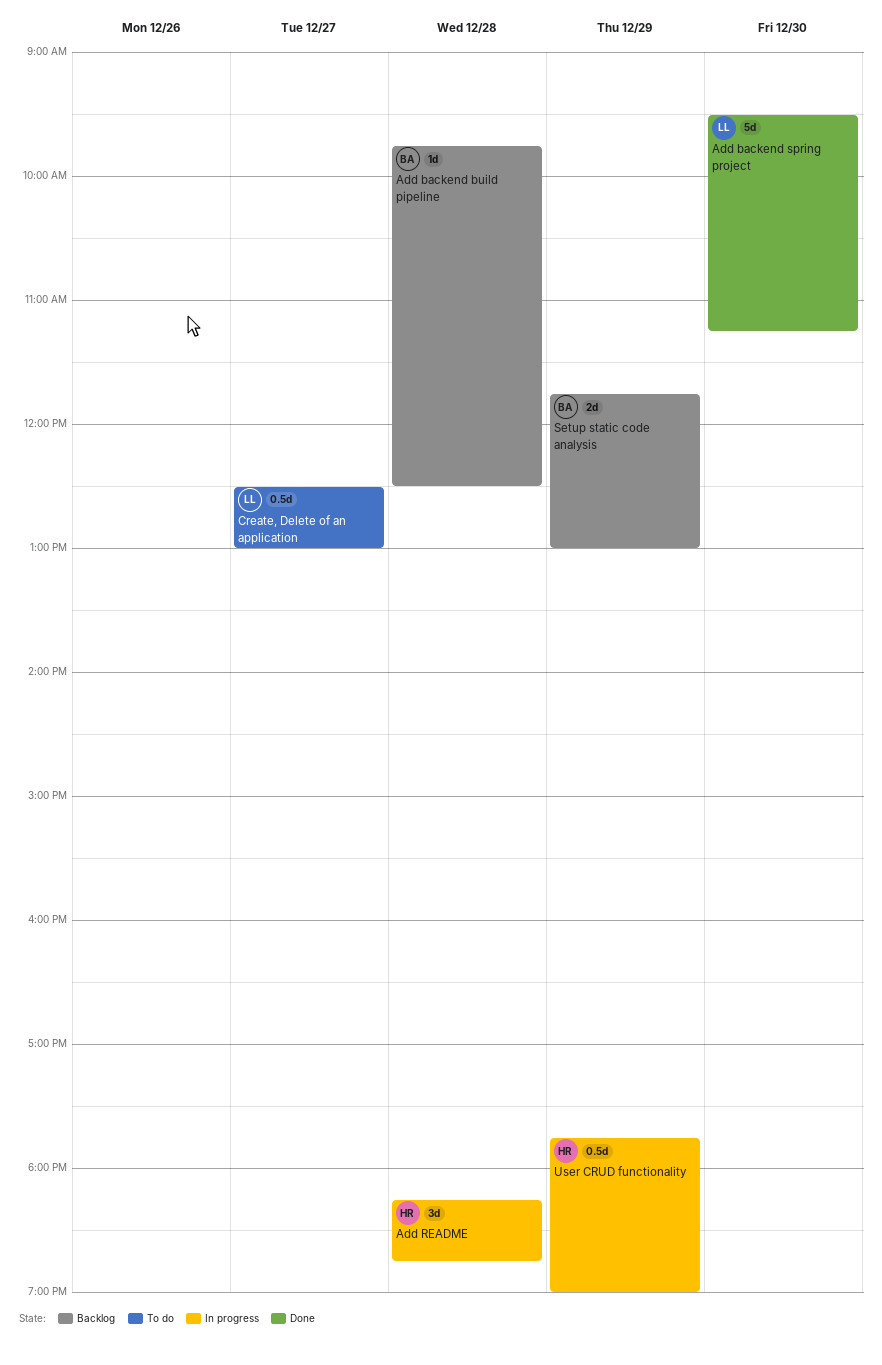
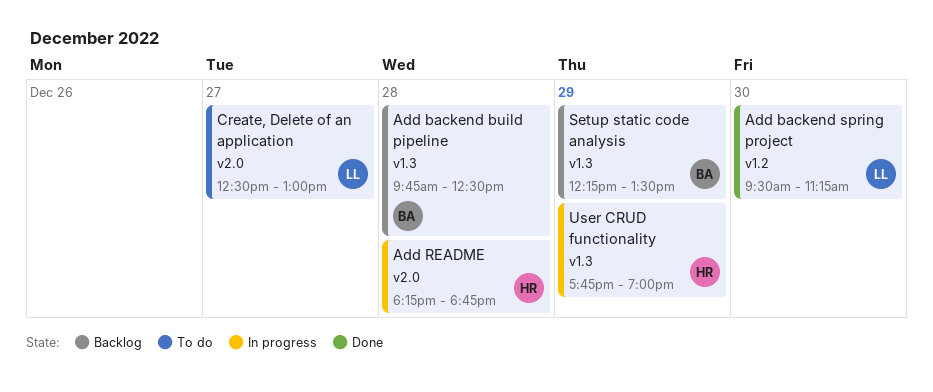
Setup static code analysis, begins: 11:45 -> 12:15
Setup static code analysis, ends: 13:00 -> 13:30

